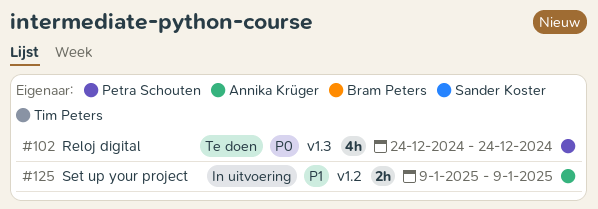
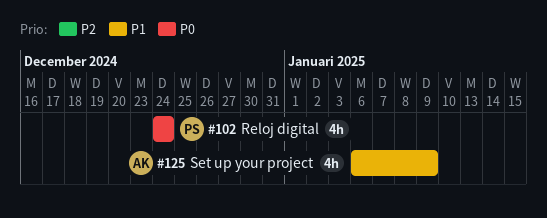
#125, estimate: 2h -> 4h
#125, start: Jan 9 -> Jan 6

